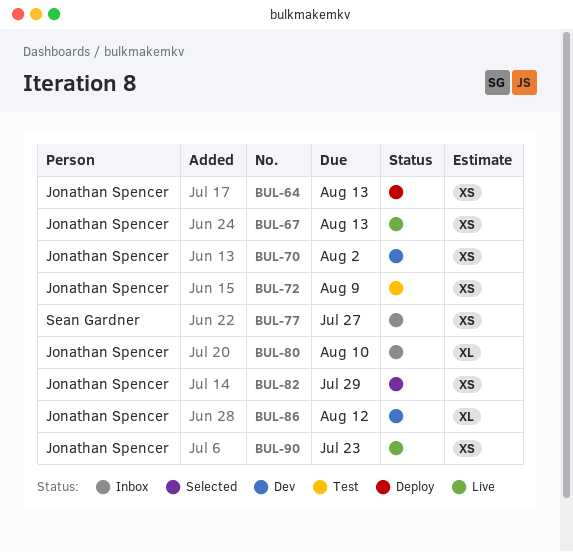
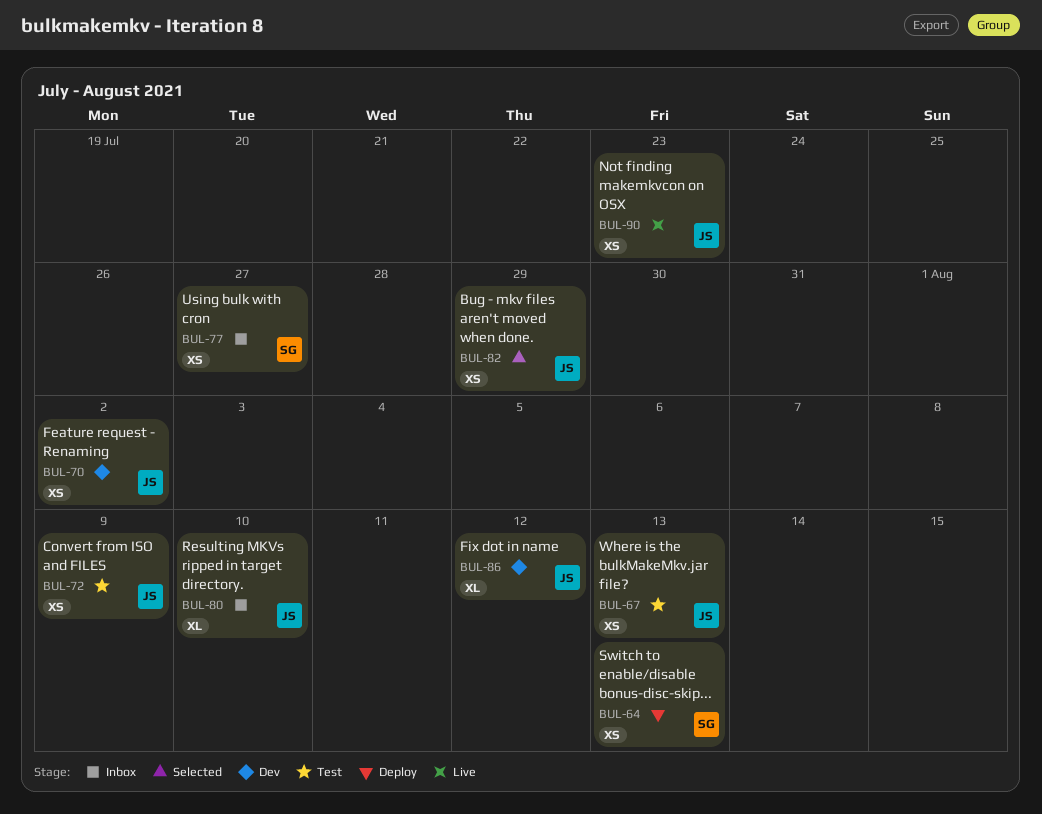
BUL-64, owner: Jonathan Spencer -> Sean Gardner
BUL-67, status: Live -> Test

